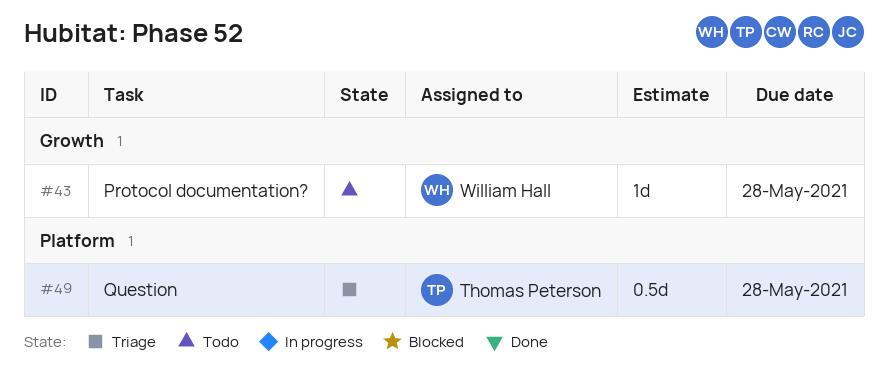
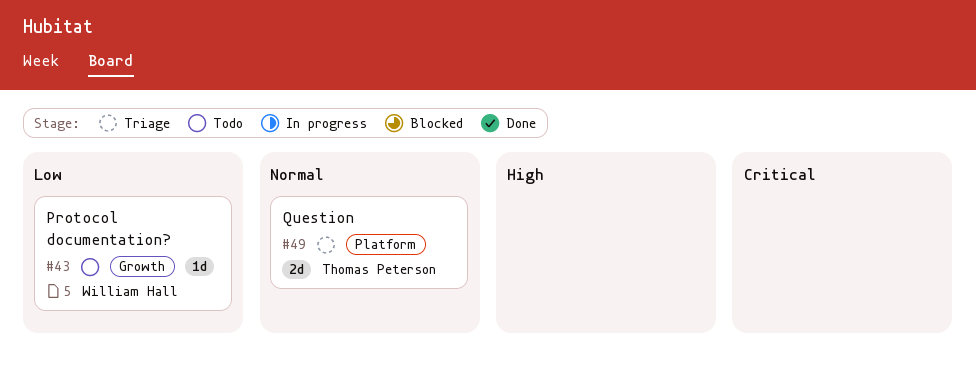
#49, estimate: 0.5d -> 2d

